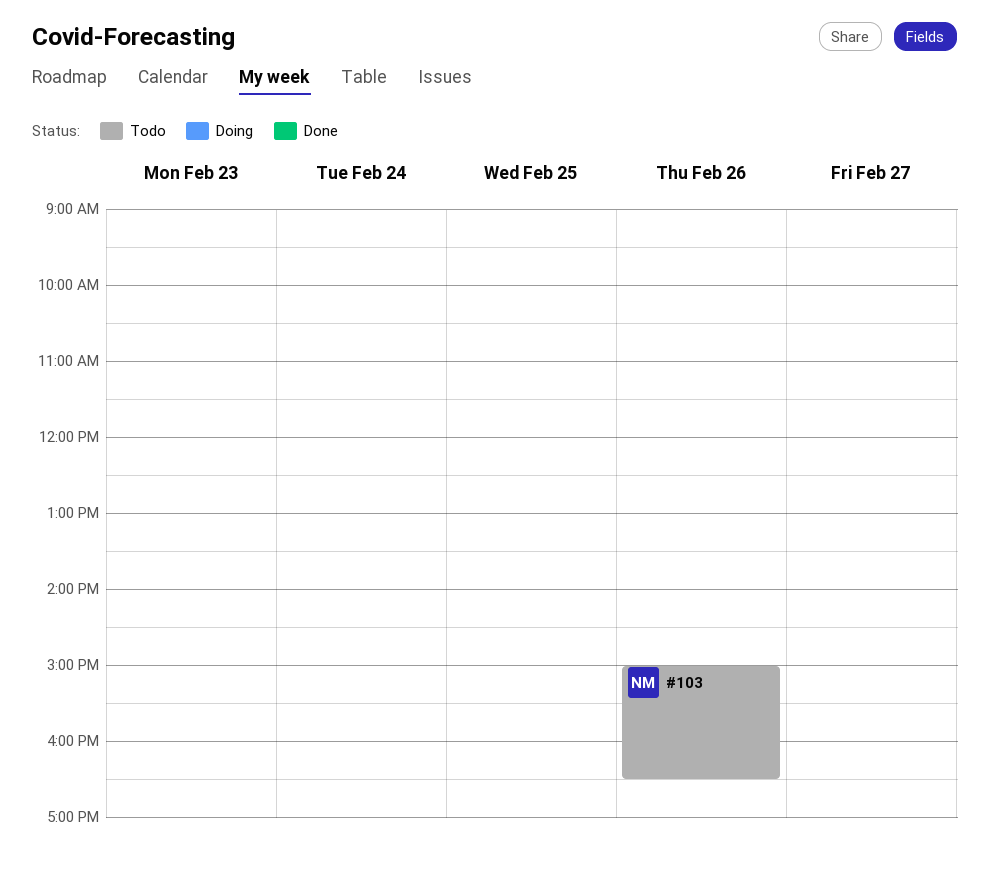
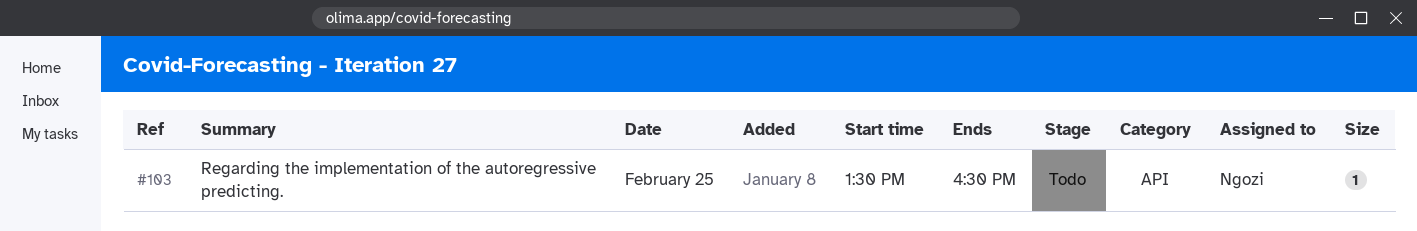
#103, day: Feb 26 -> Feb 25
#103, begins: 15:00 -> 13:30

